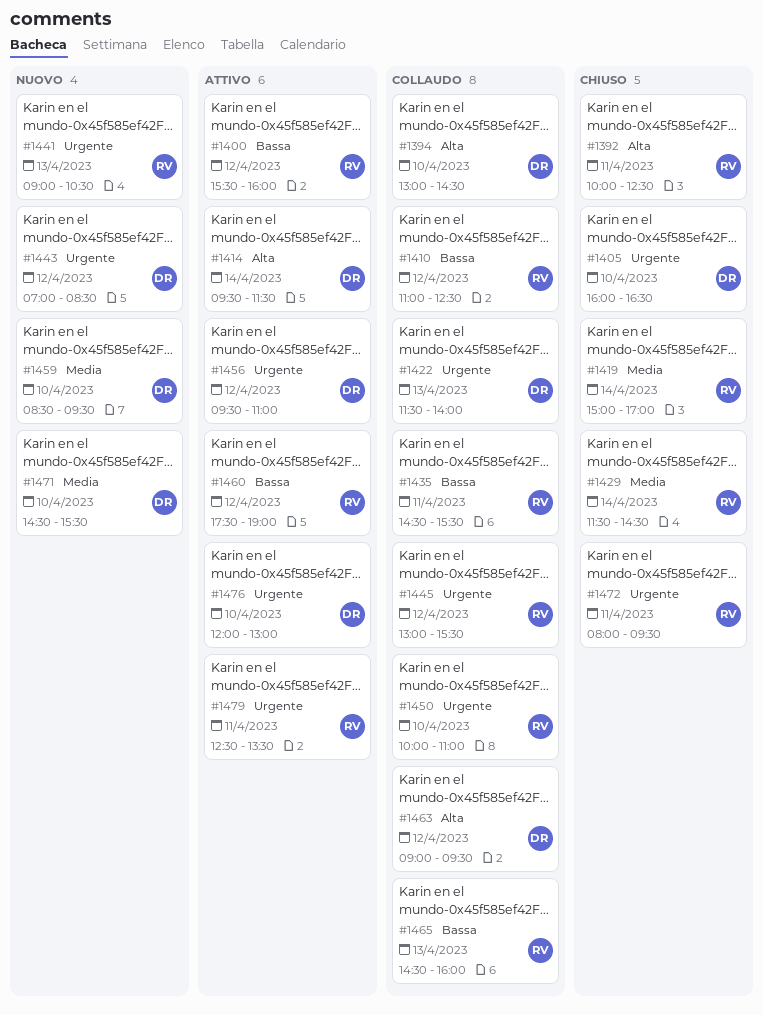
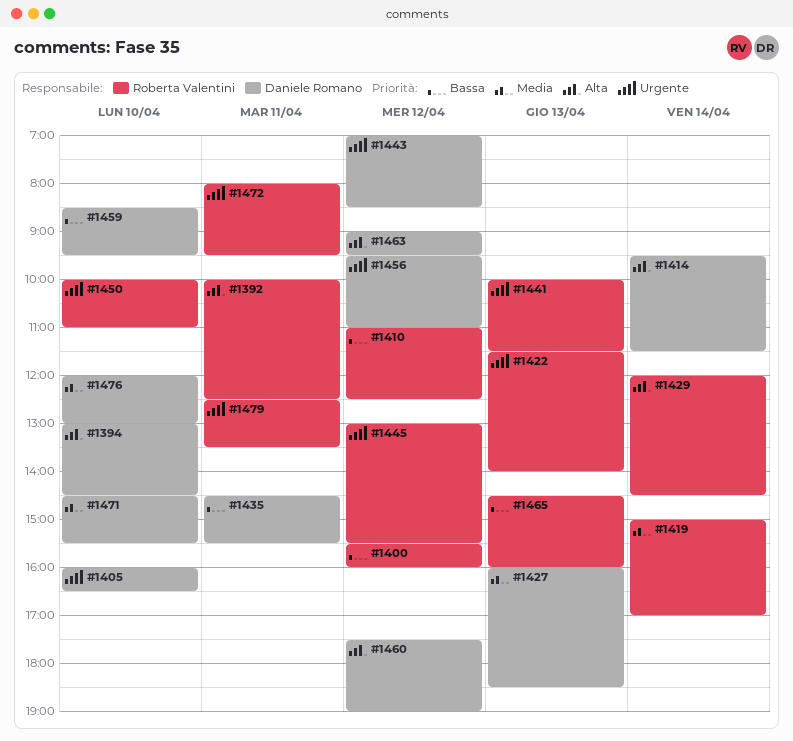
#1422, owner: Daniele Romano -> Roberta Valentini
#1427: none -> present
#1429, priority: Media -> Alta
#1429, begins: 11:30 -> 12:00
#1435, owner: Roberta Valentini -> Daniele Romano
#1441, begins: 09:00 -> 10:00
#1441, ends: 10:30 -> 11:30
#1459, priority: Media -> Bassa
#1460, owner: Roberta Valentini -> Daniele Romano
#1460, priority: Bassa -> Alta
#1476, priority: Urgente -> Media

